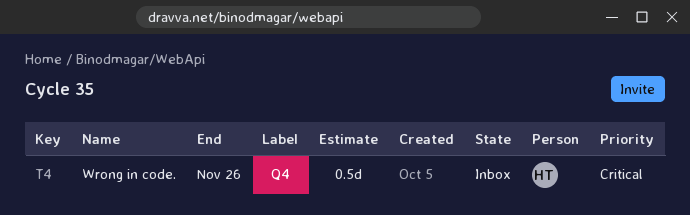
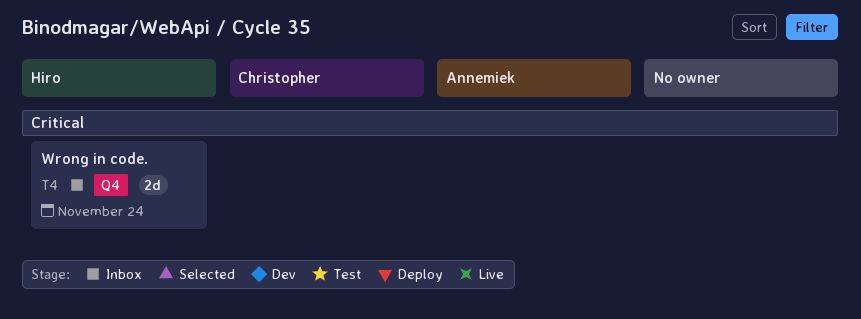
T4, estimate: 0.5d -> 2d
T4, due: Nov 26 -> Nov 24

